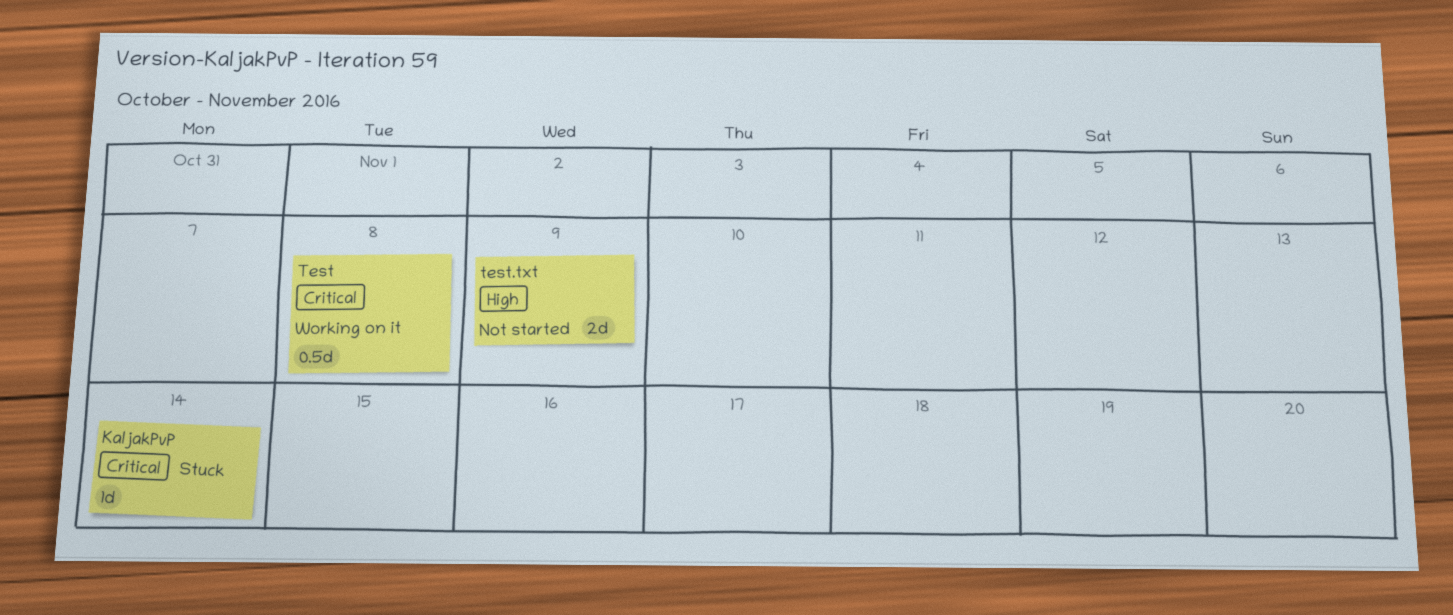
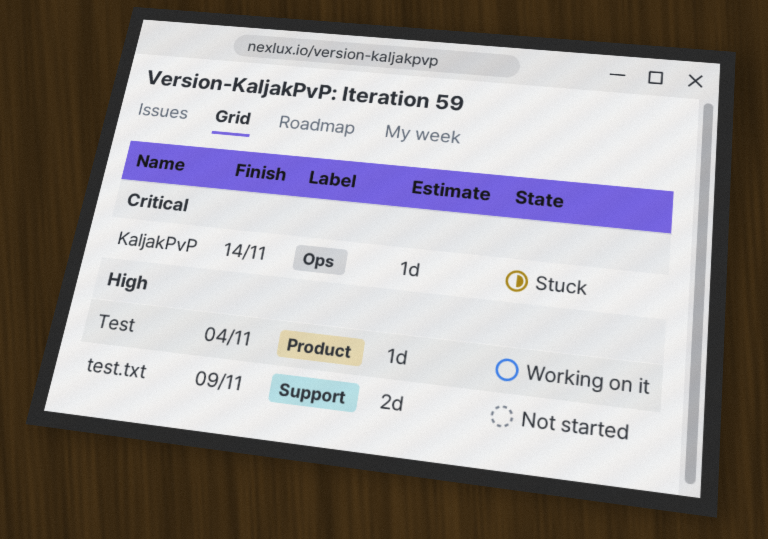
Test, priority: Critical -> High
Test, estimate: 0.5d -> 1d
Test, due: Nov 8 -> Nov 4

